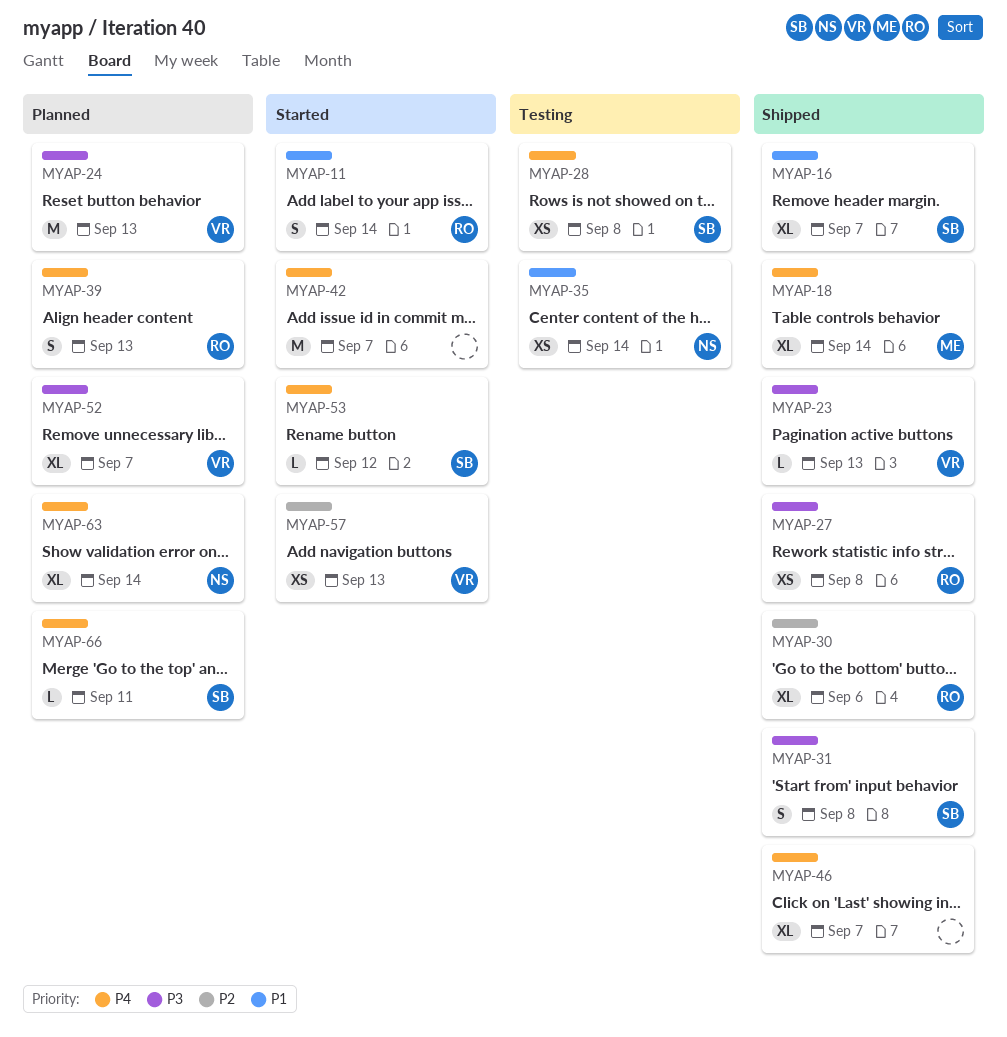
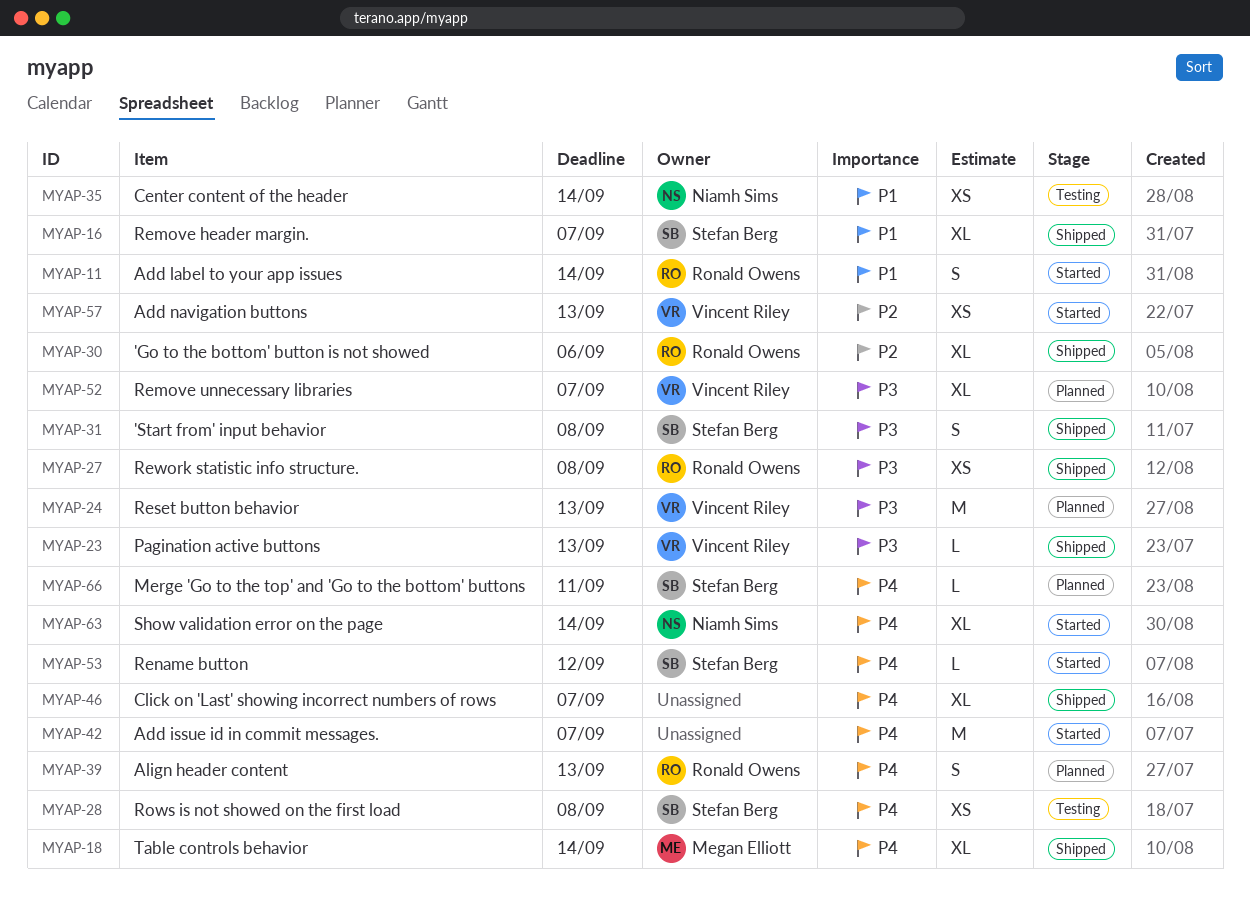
MYAP-63, status: Planned -> Started

